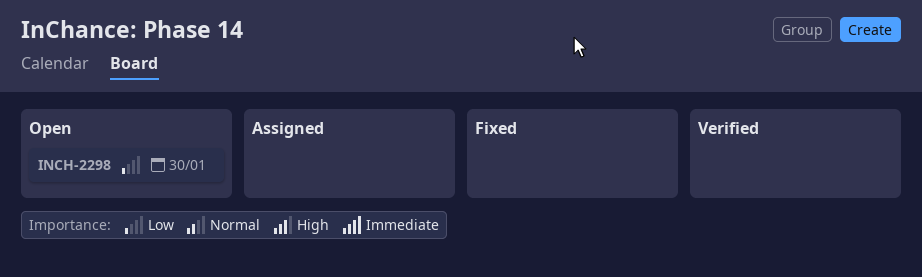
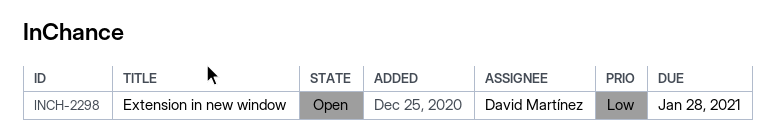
INCH-2298, due: Jan 30 -> Jan 28

